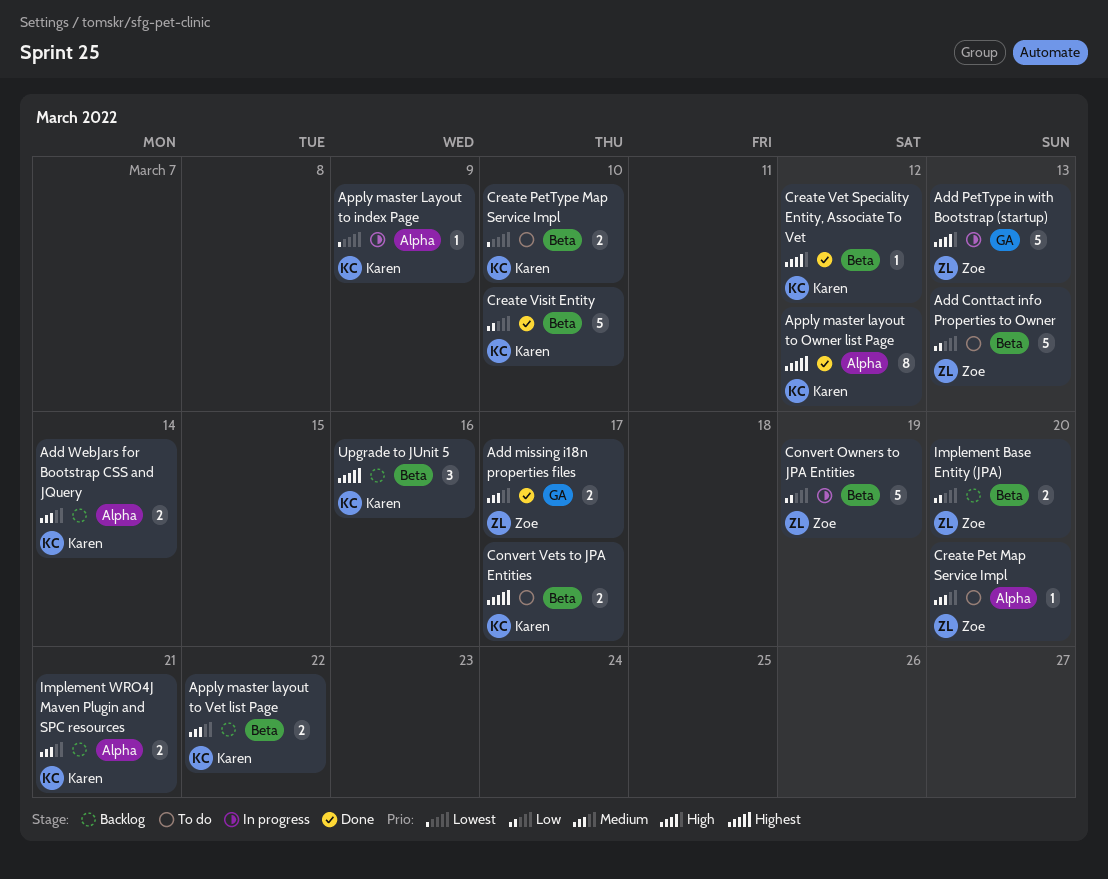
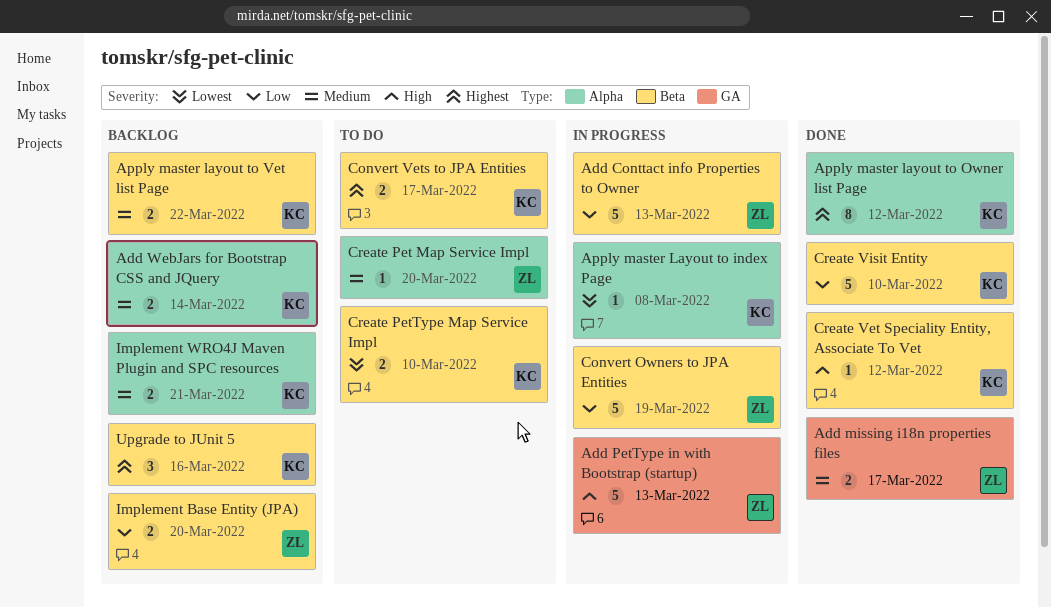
Add Conttact info Properties to Owner, status: To do -> In progress
Apply master Layout to index Page, due: Mar 9 -> Mar 8

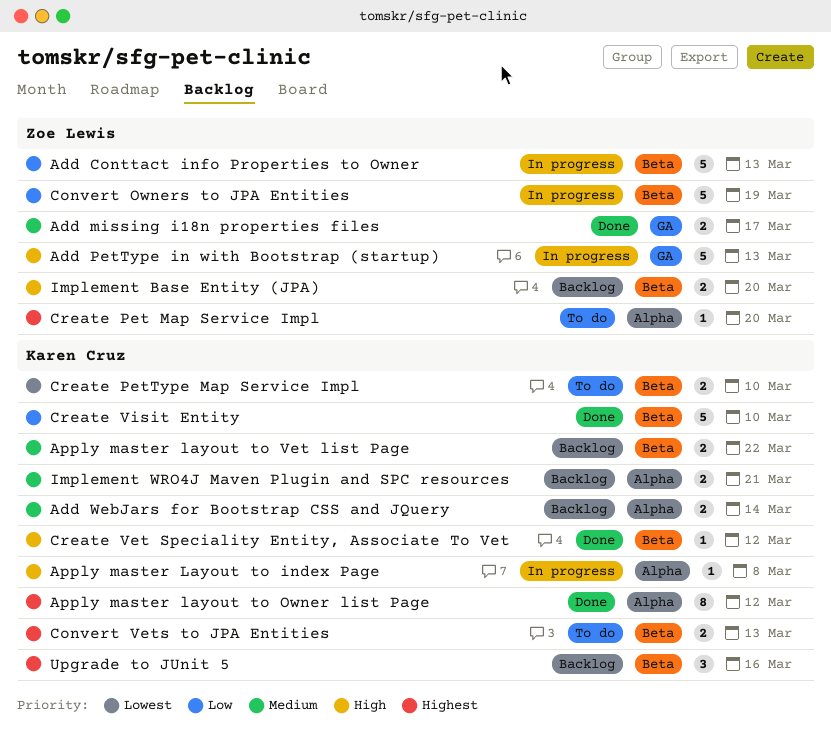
Apply master Layout to index Page, priority: Lowest -> High
Convert Vets to JPA Entities, due: Mar 17 -> Mar 13
Create Pet Map Service Impl, priority: Medium -> Highest
Implement Base Entity (JPA), priority: Low -> High

